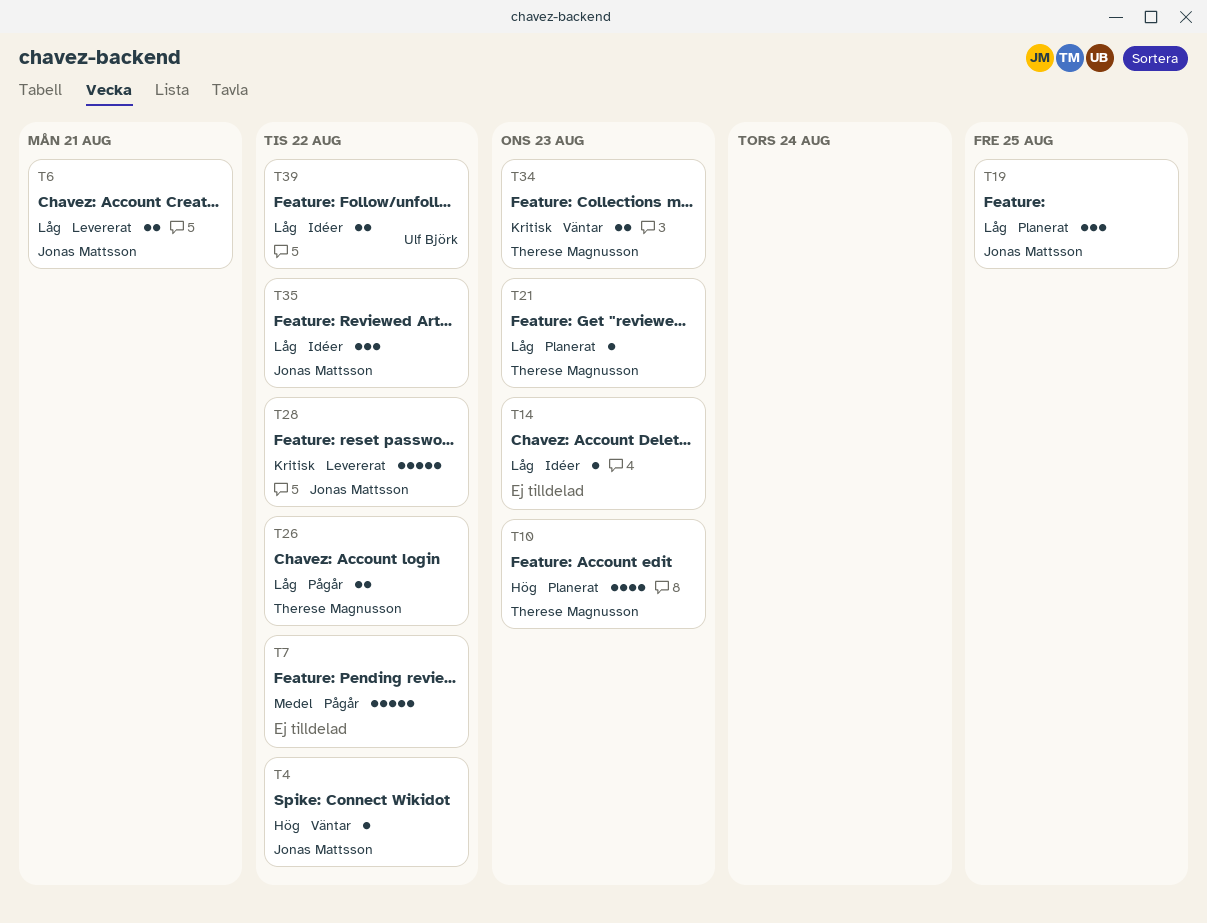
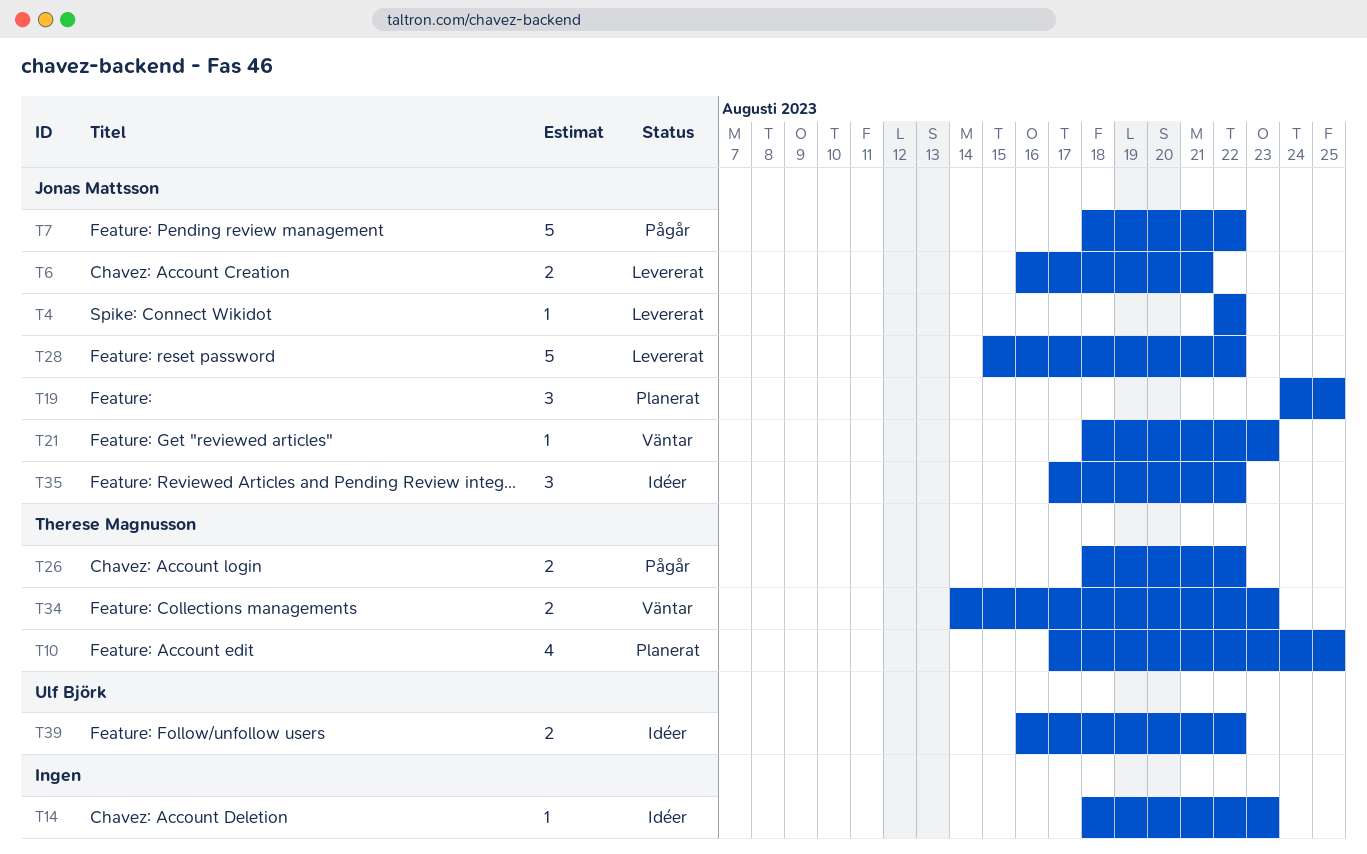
T4, status: Väntar -> Levererat
T7, owner: none -> Jonas Mattsson
T10, due: Aug 23 -> Aug 25
T21, status: Planerat -> Väntar
T21, owner: Therese Magnusson -> Jonas Mattsson

